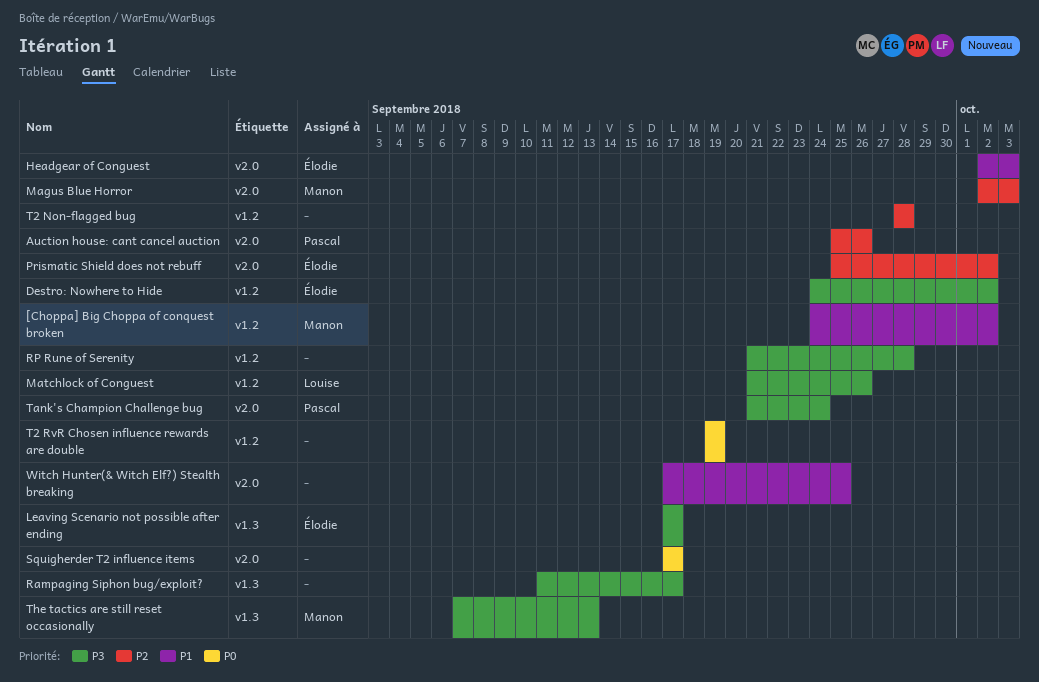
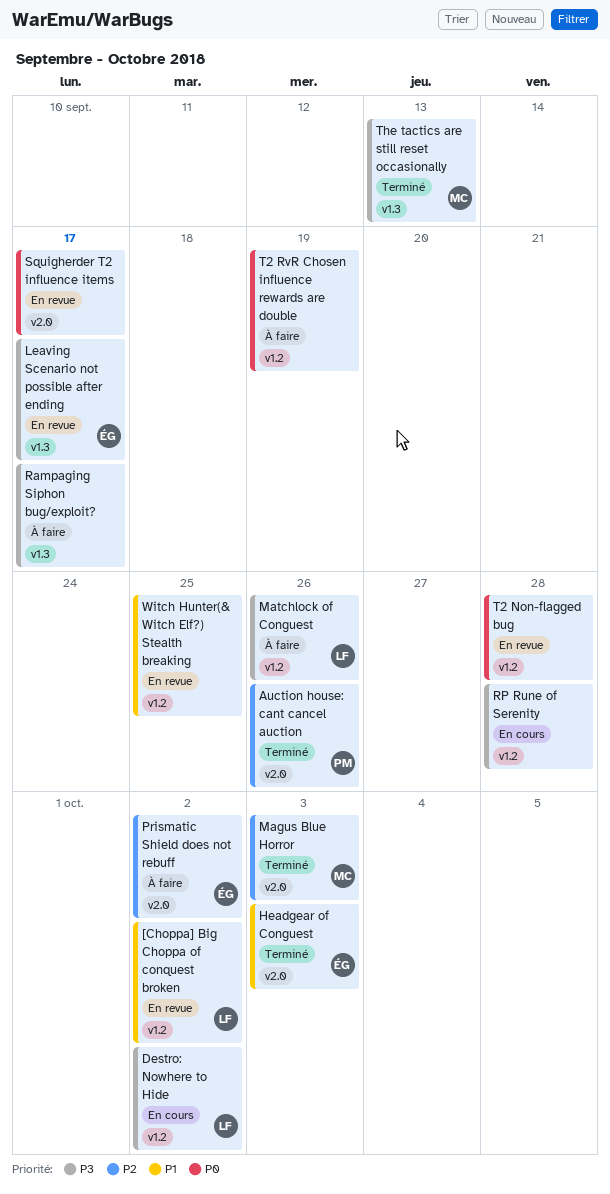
[Choppa] Big Choppa of conquest broken, owner: Manon -> Louise
Destro: Nowhere to Hide, owner: Élodie -> Louise
T2 Non-flagged bug, priority: P2 -> P0
Tank's Champion Challenge bug: present -> none
Witch Hunter(& Witch Elf?) Stealth breaking, label: v2.0 -> v1.2

